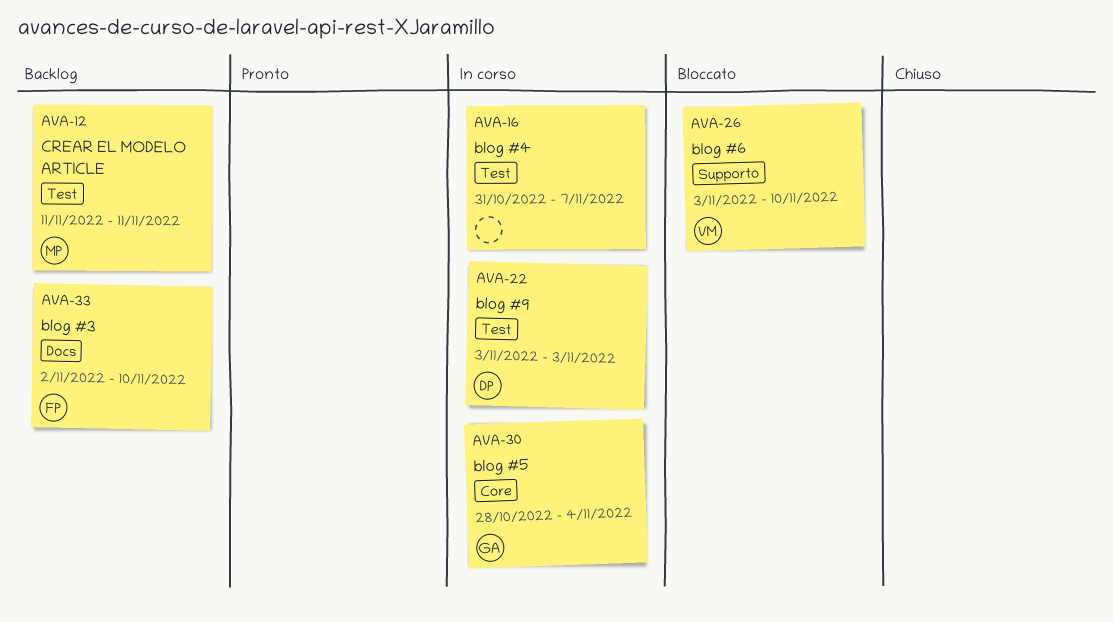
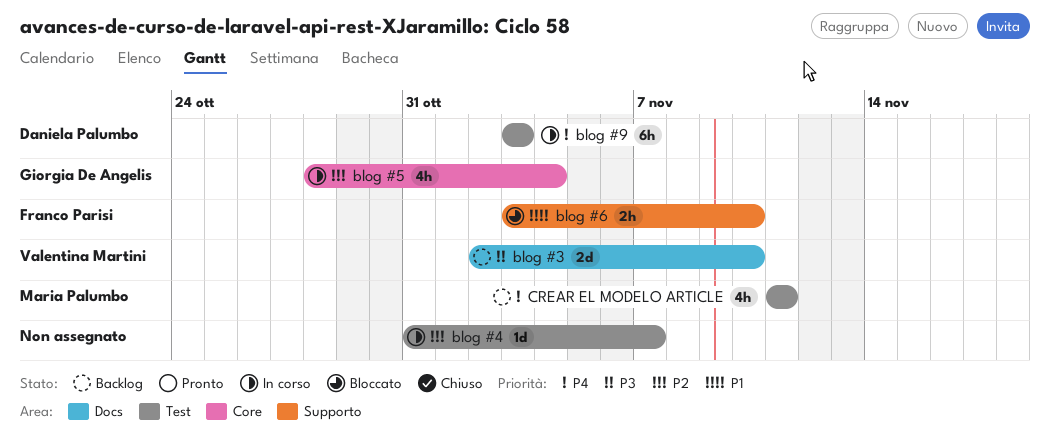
blog #3, owner: Franco Parisi -> Valentina Martini
blog #6, owner: Valentina Martini -> Franco Parisi

